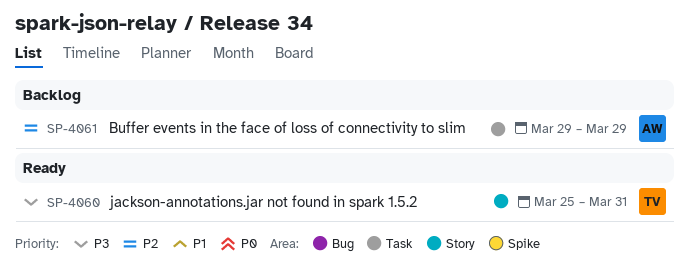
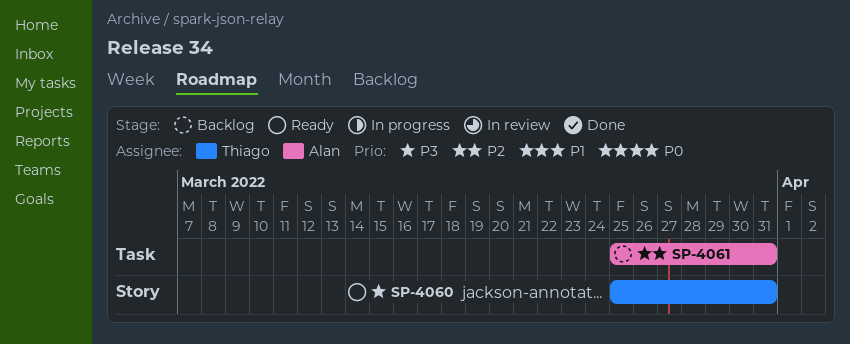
SP-4061, start: Mar 29 -> Mar 25
SP-4061, due: Mar 29 -> Mar 31

